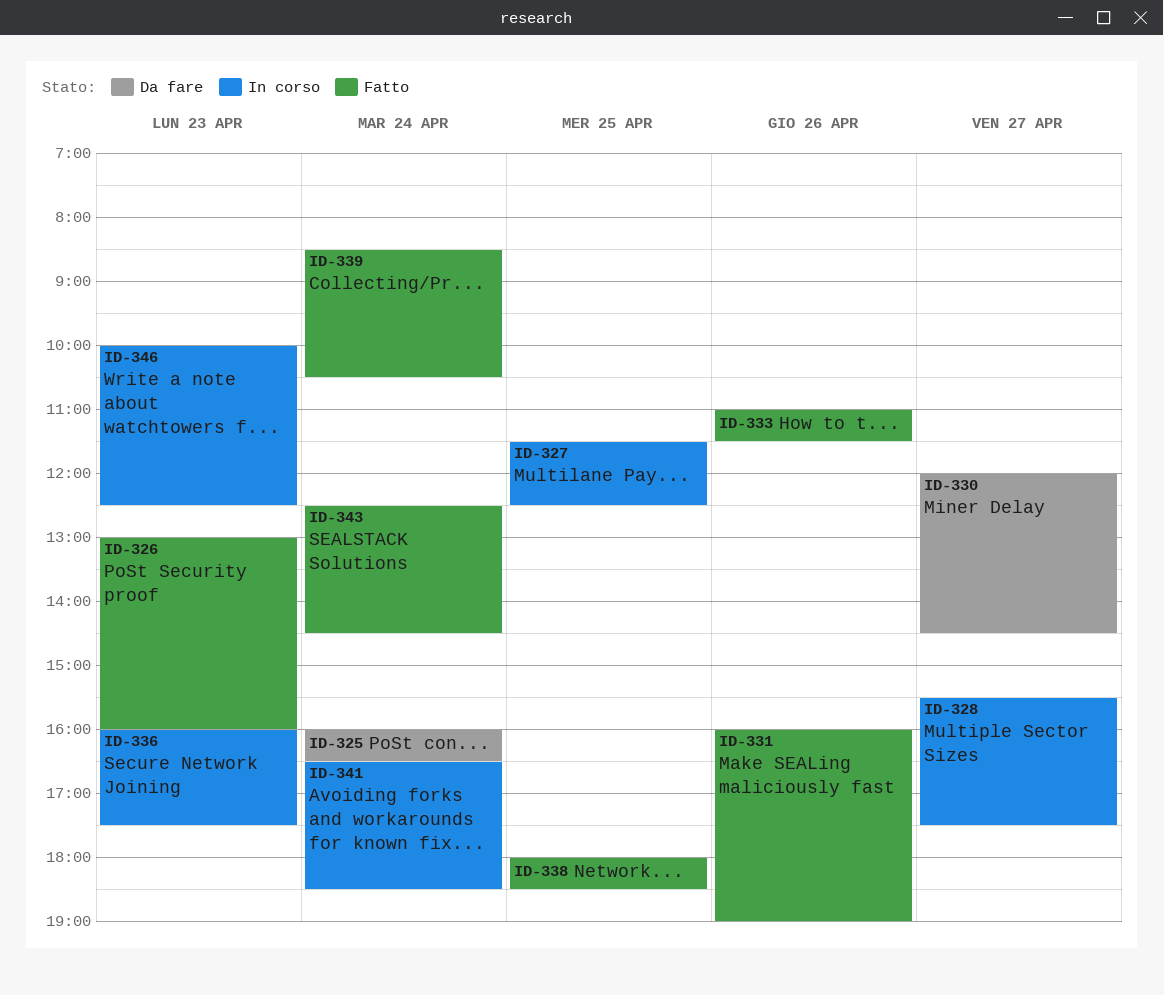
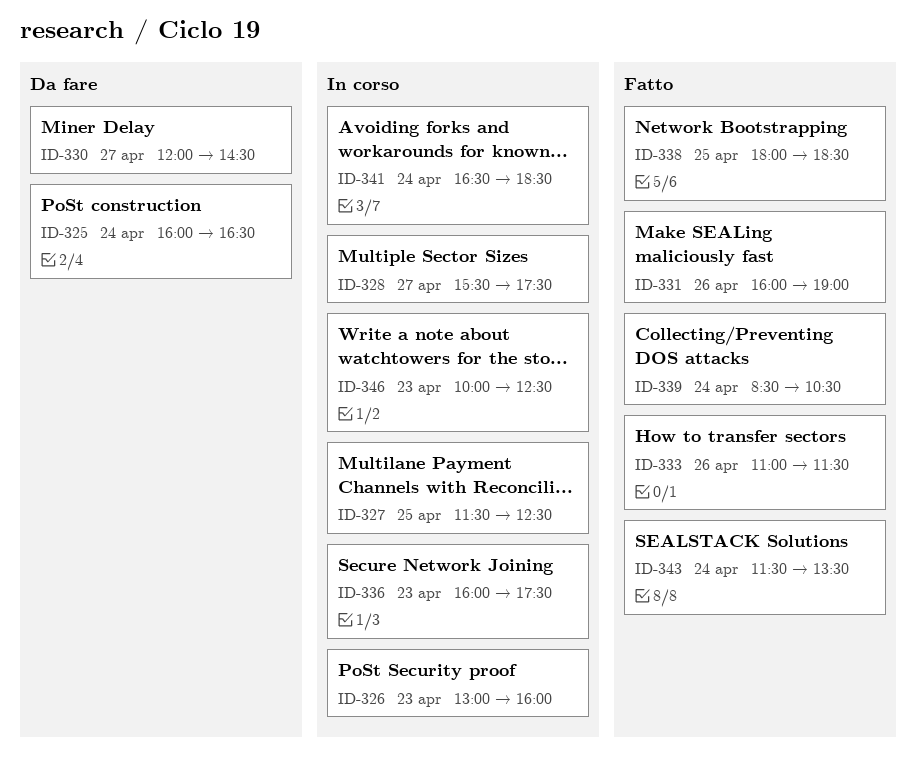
ID-326, status: Fatto -> In corso
ID-343, begins: 12:30 -> 11:30
ID-343, ends: 14:30 -> 13:30

